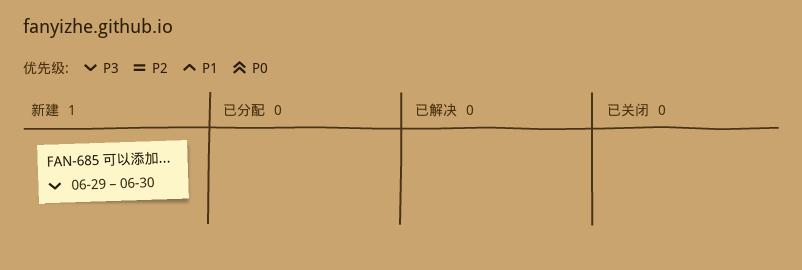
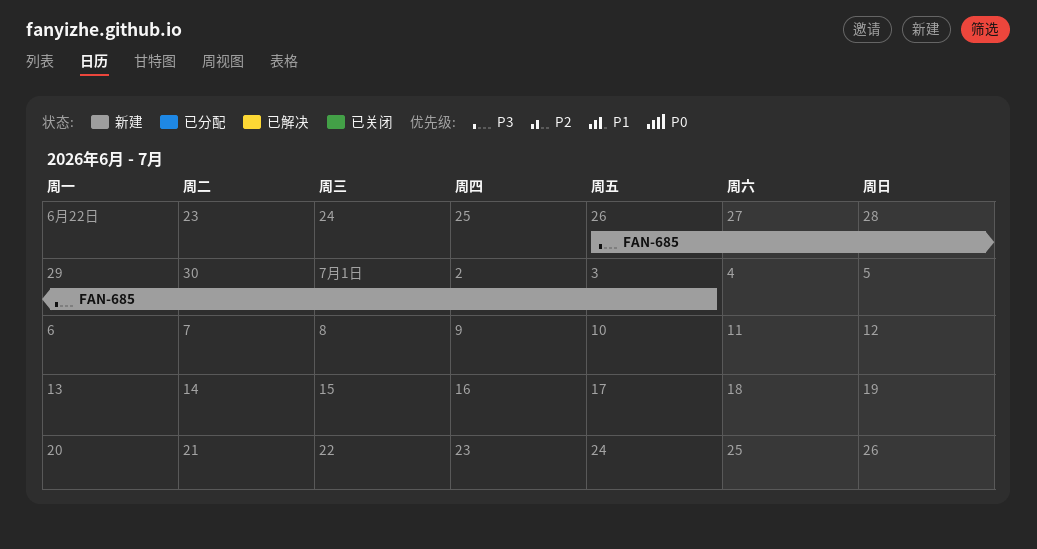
FAN-685, start: Jun 29 -> Jun 26
FAN-685, due: Jun 30 -> Jul 3

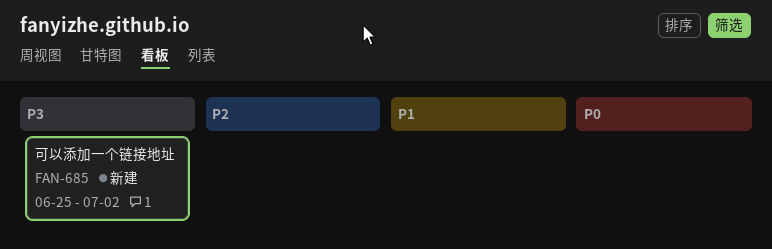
FAN-685, start: Jun 26 -> Jun 25
FAN-685, due: Jul 3 -> Jul 2

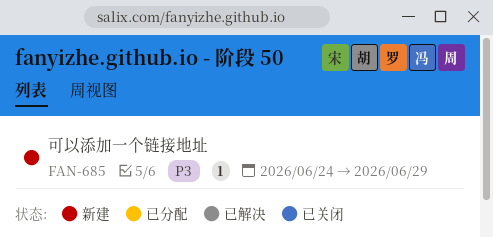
FAN-685, start: Jun 25 -> Jun 24
FAN-685, due: Jul 2 -> Jun 29

